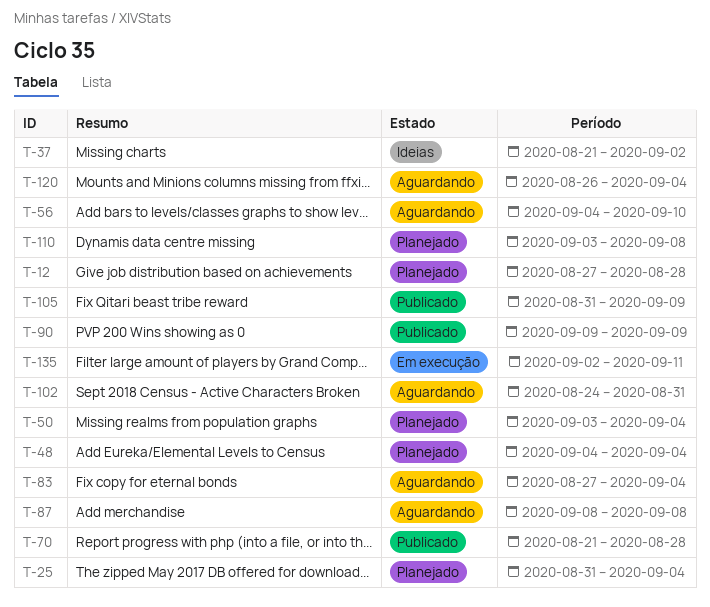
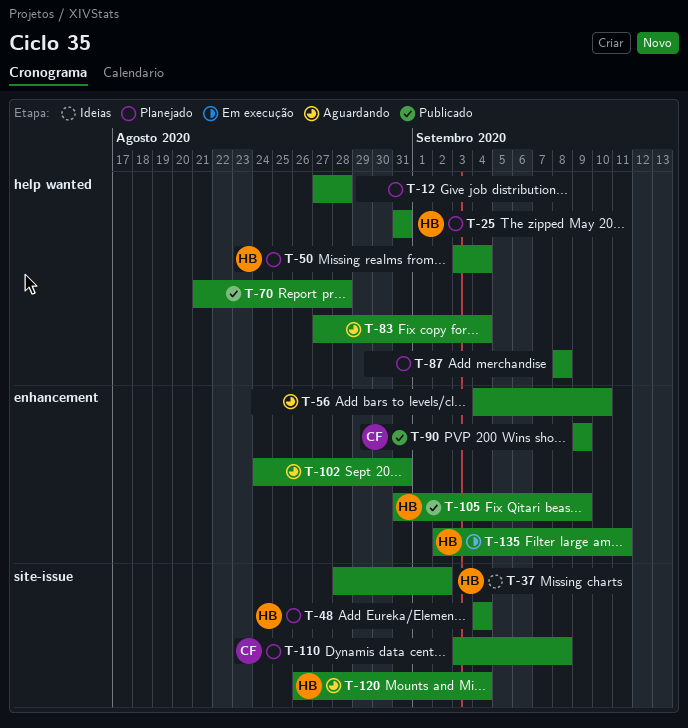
T-25, due: Sep 4 -> Aug 31
T-37, start: Aug 21 -> Aug 28
T-87, status: Aguardando -> Planejado

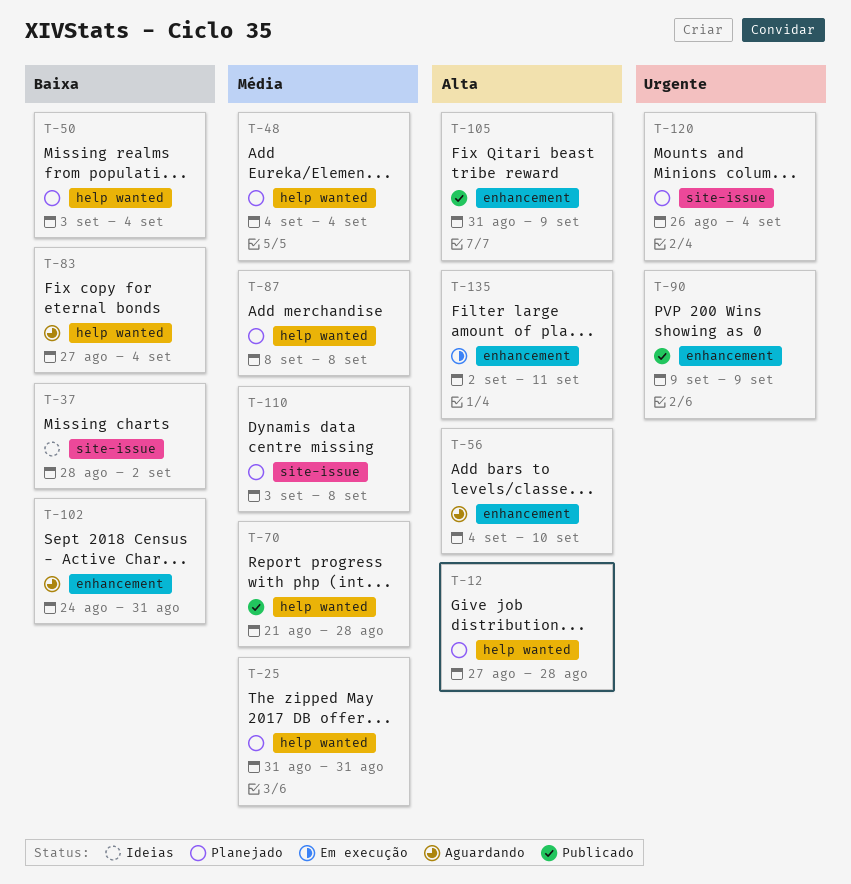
T-48, label: site-issue -> help wanted
T-120, status: Aguardando -> Planejado

